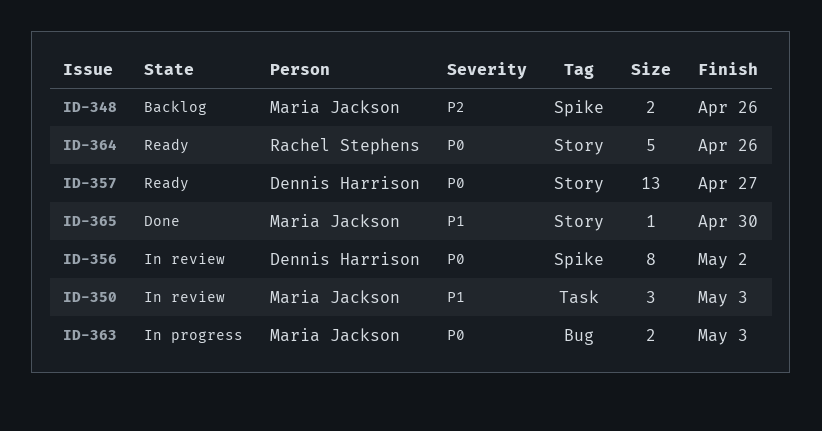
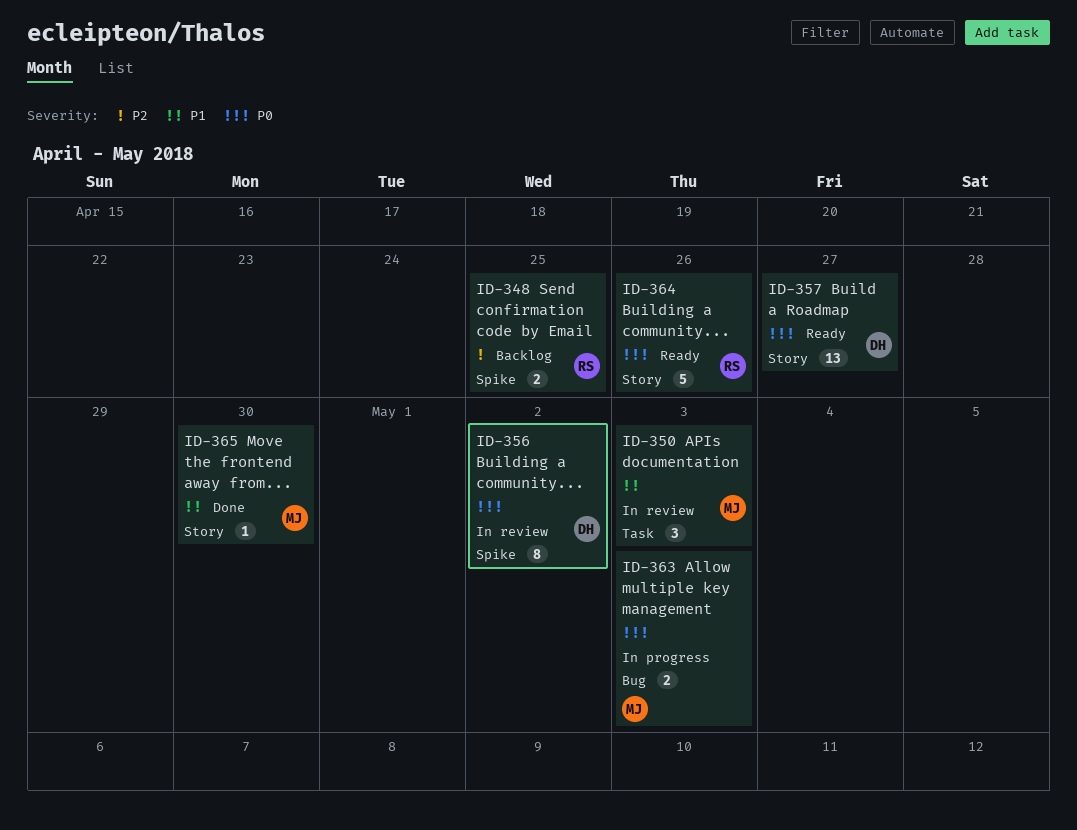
ID-348, owner: Maria Jackson -> Rachel Stephens
ID-348, due: Apr 26 -> Apr 25

